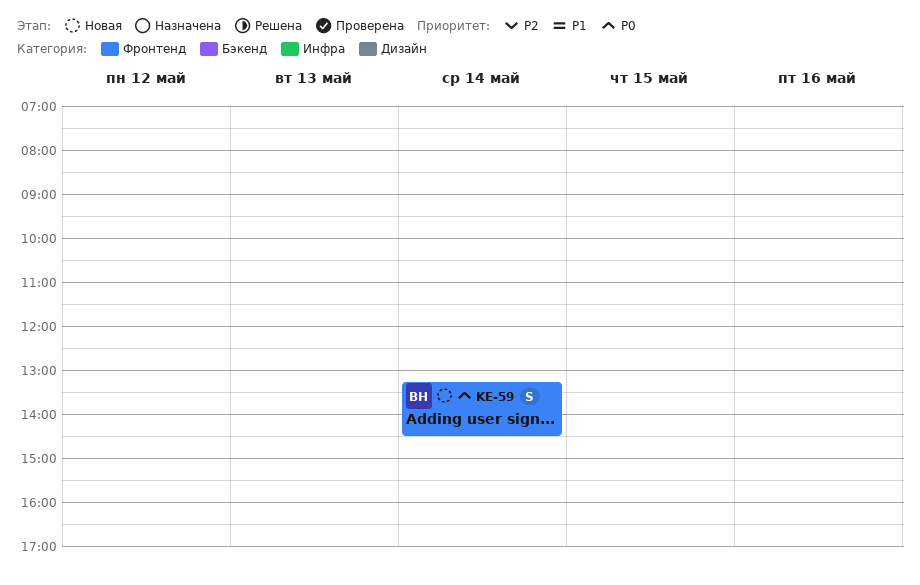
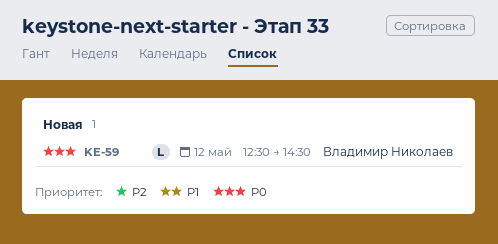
KE-59, estimate: S -> L
KE-59, day: May 14 -> May 12
KE-59, begins: 13:15 -> 12:30

